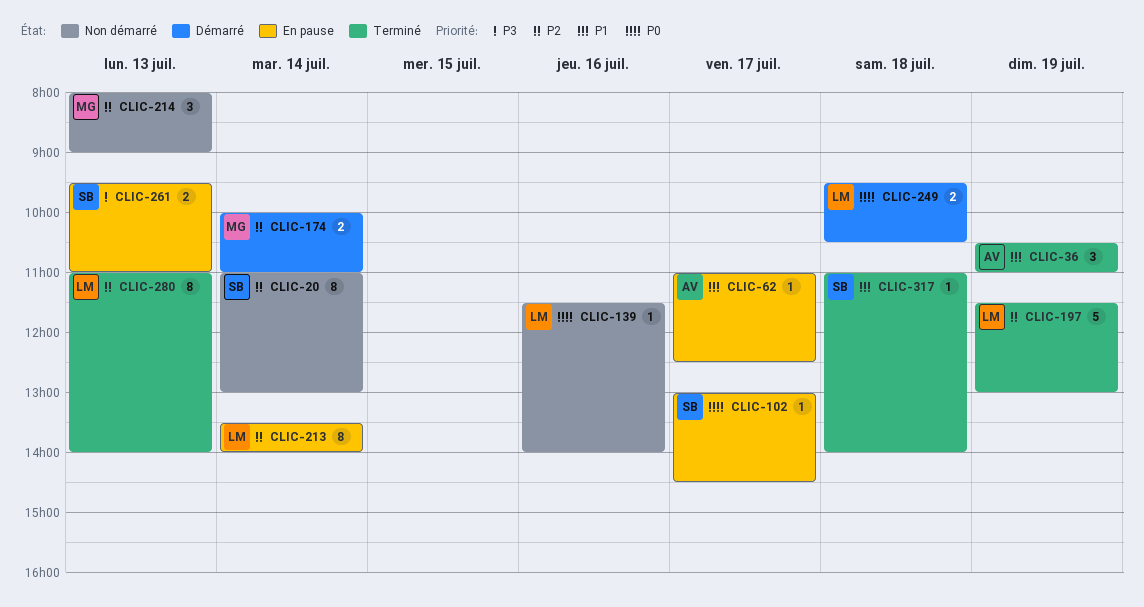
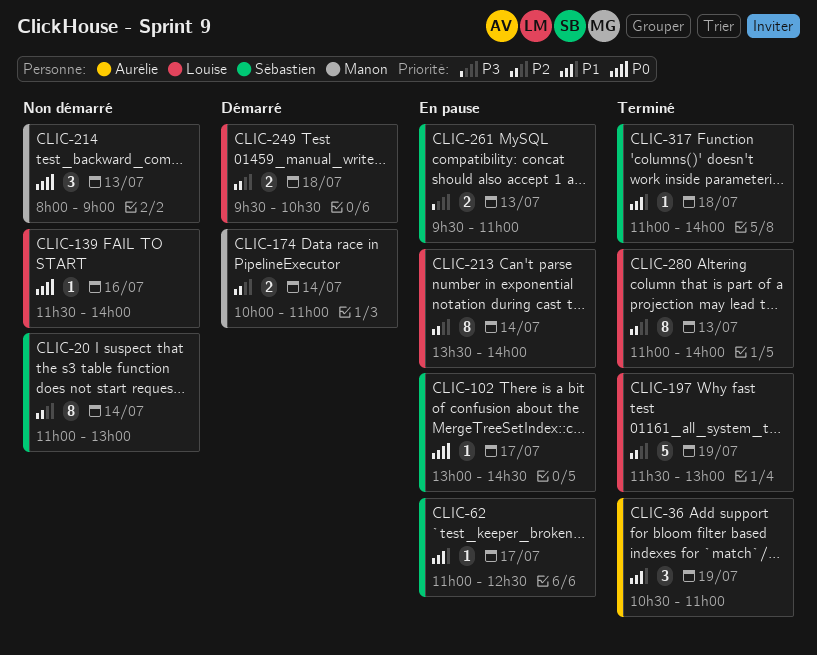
CLIC-62, owner: Aurélie -> Sébastien
CLIC-214, priority: P2 -> P0
CLIC-249, priority: P0 -> P2

